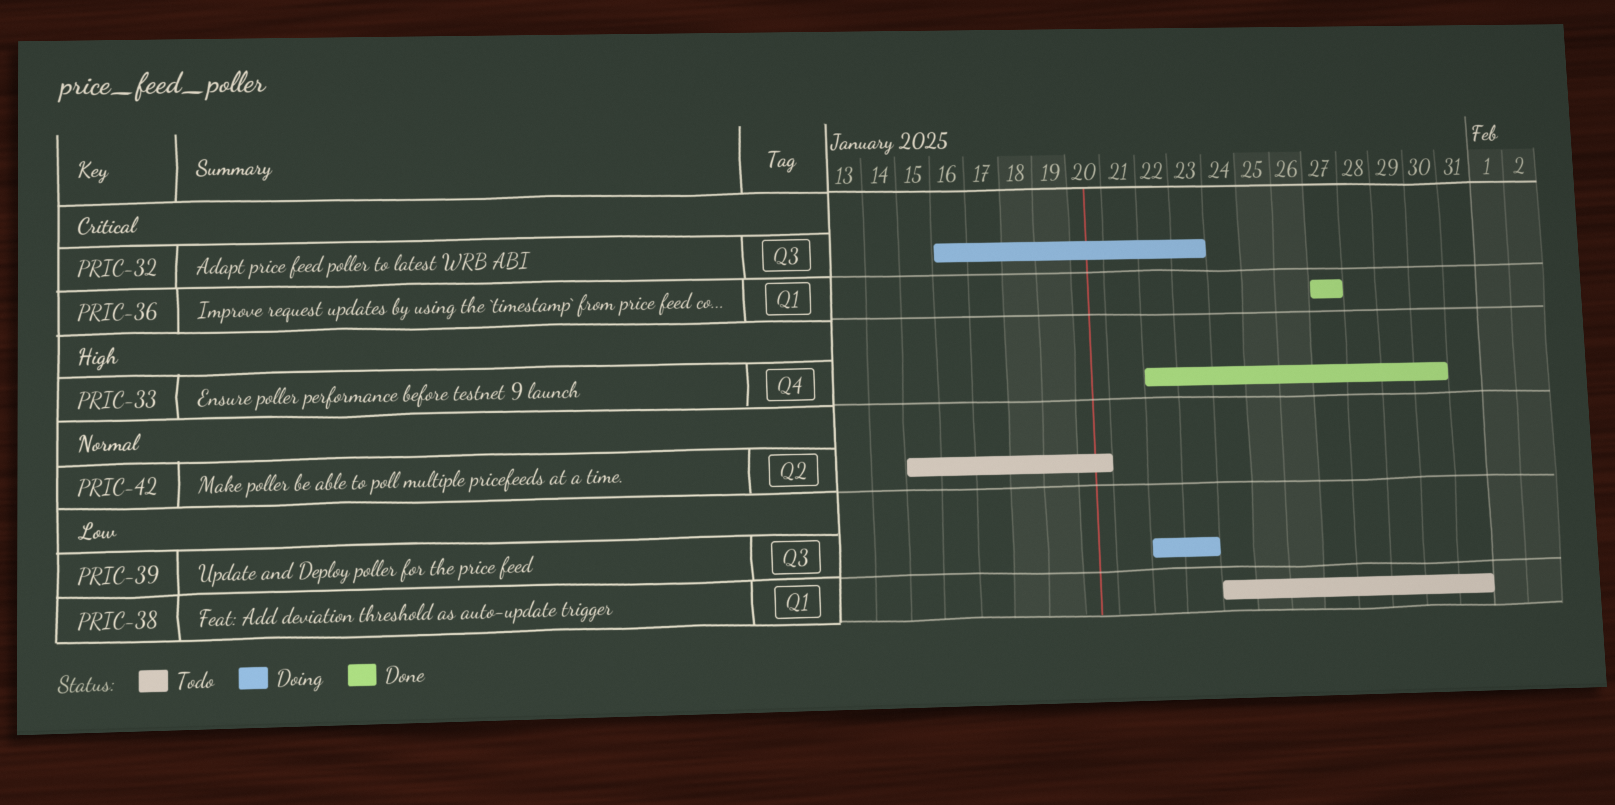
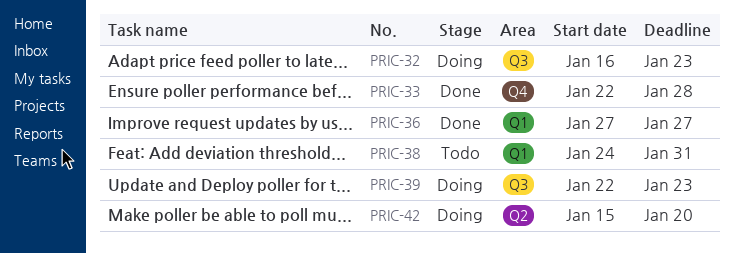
PRIC-33, due: Jan 30 -> Jan 28
PRIC-42, status: Todo -> Doing

